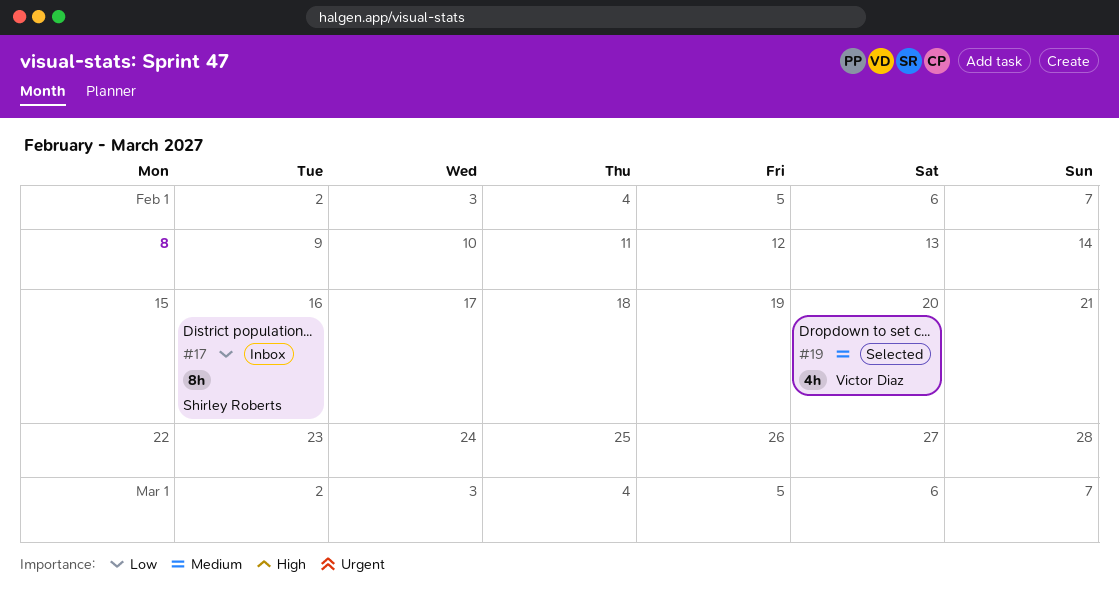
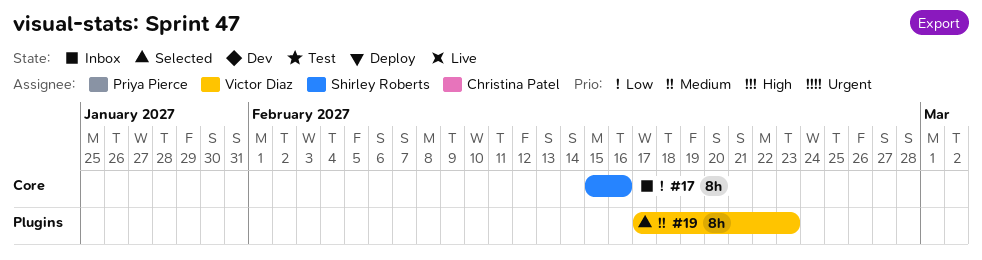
#19, estimate: 4h -> 8h
#19, due: Feb 20 -> Feb 23

